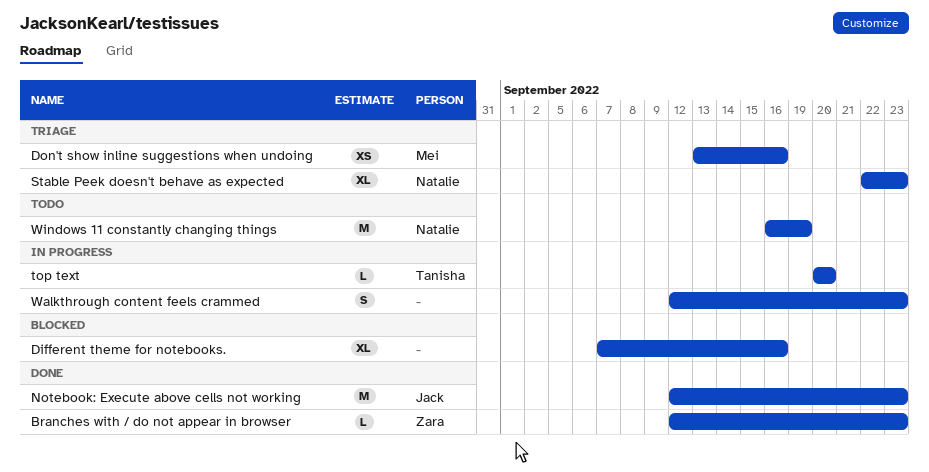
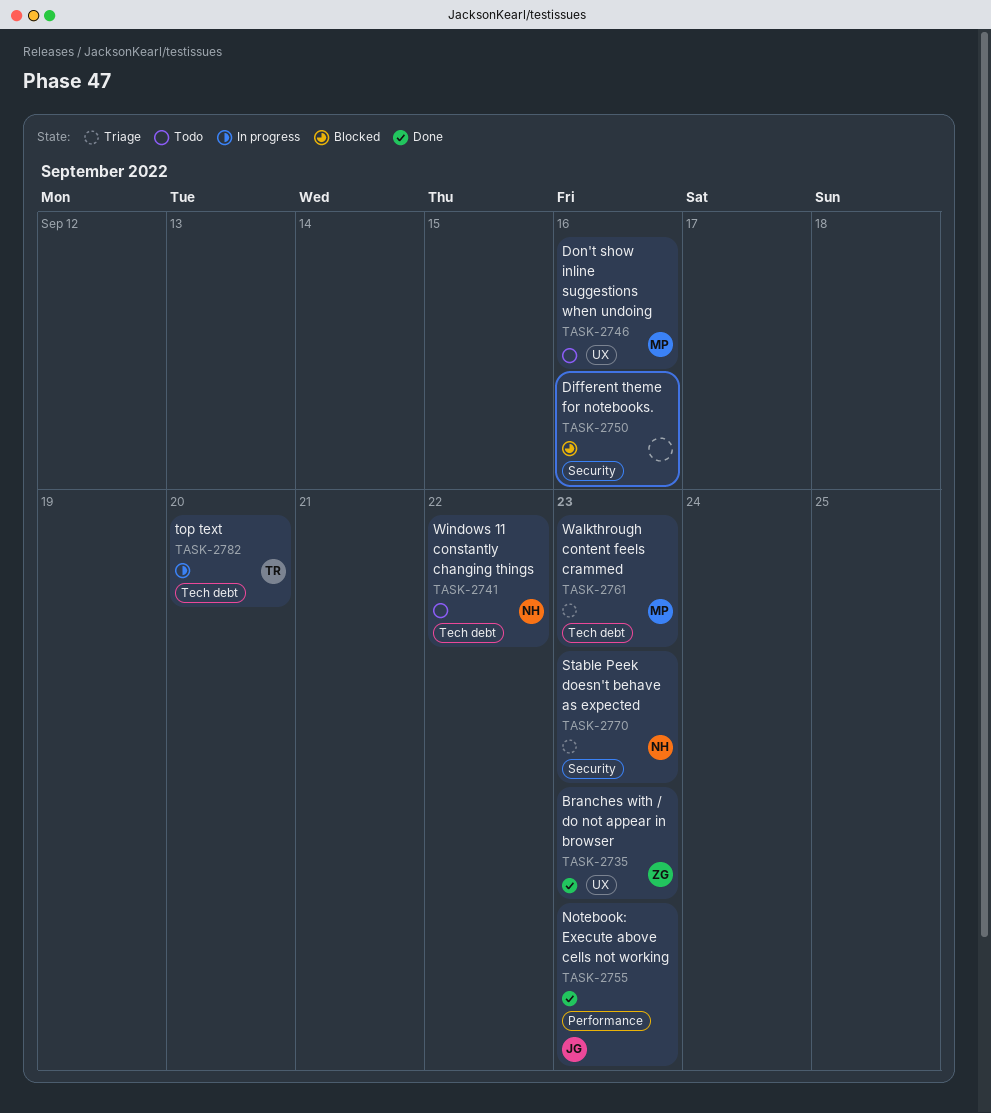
Don't show inline suggestions when undoing, status: Triage -> Todo
Walkthrough content feels crammed, status: In progress -> Triage
Walkthrough content feels crammed, owner: none -> Mei
Windows 11 constantly changing things, due: Sep 19 -> Sep 22

